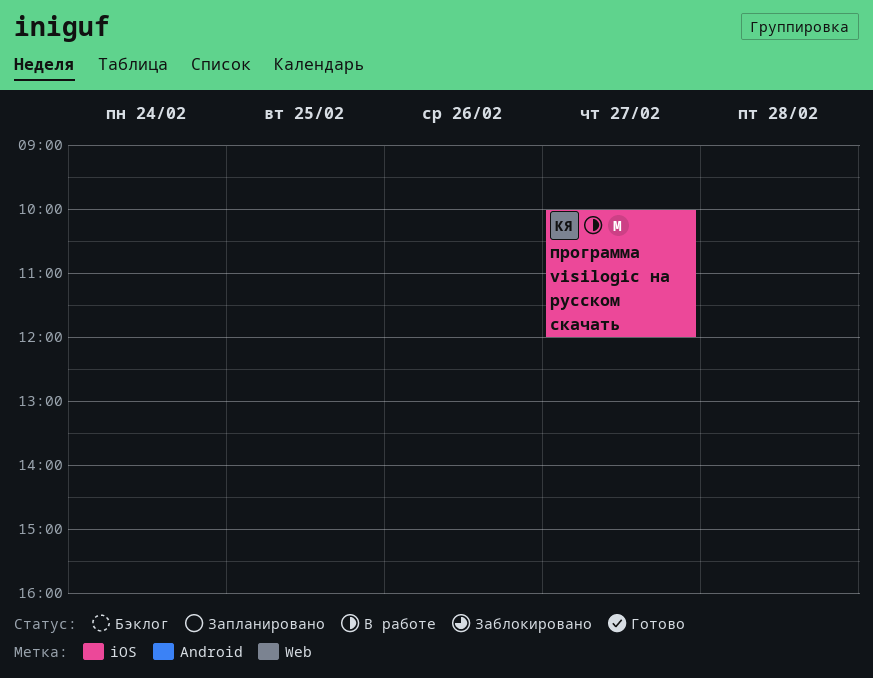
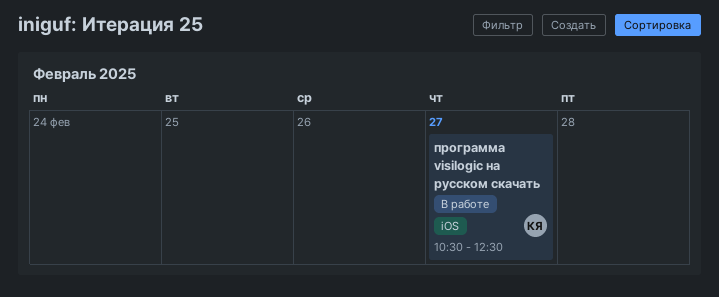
программа visilogic на русском скачать, begins: 10:00 -> 10:30
программа visilogic на русском скачать, ends: 12:00 -> 12:30

